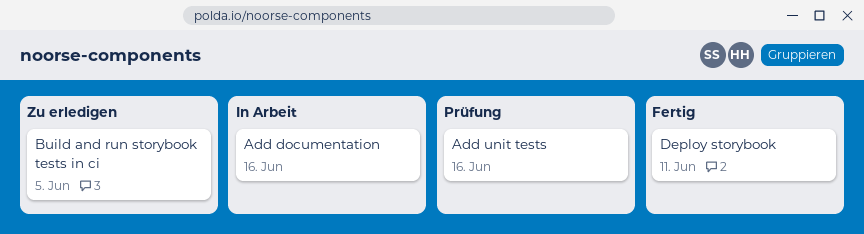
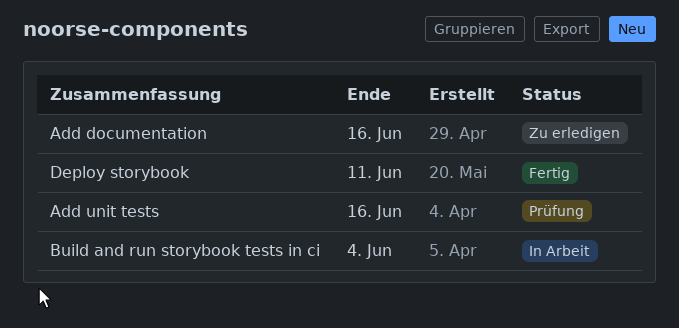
Add documentation, status: In Arbeit -> Zu erledigen
Build and run storybook tests in ci, status: Zu erledigen -> In Arbeit
Build and run storybook tests in ci, due: Jun 5 -> Jun 4

